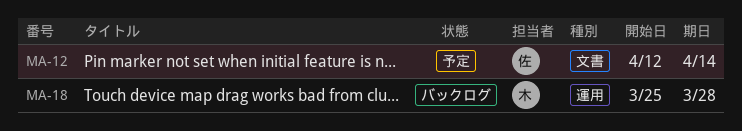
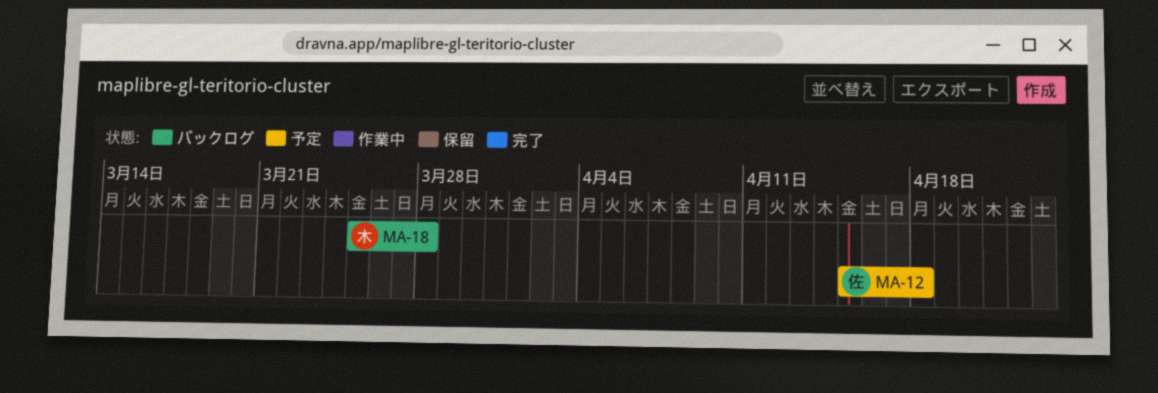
MA-12, start: Apr 12 -> Apr 15
MA-12, due: Apr 14 -> Apr 18

